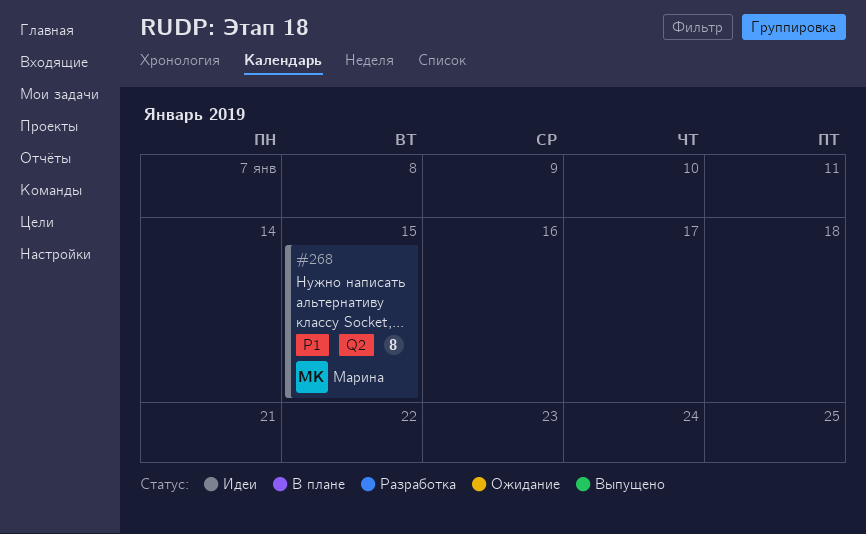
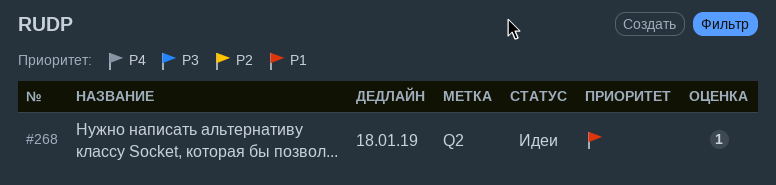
#268, estimate: 8 -> 1
#268, due: Jan 15 -> Jan 18

